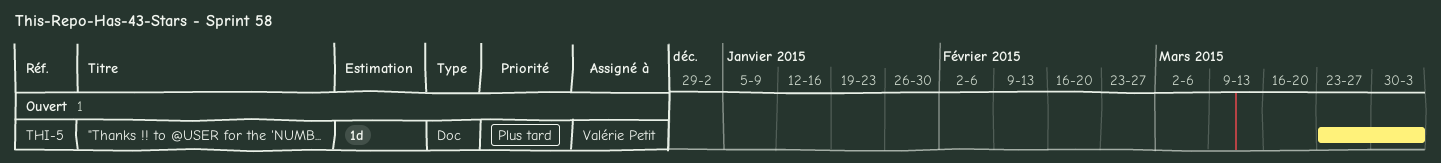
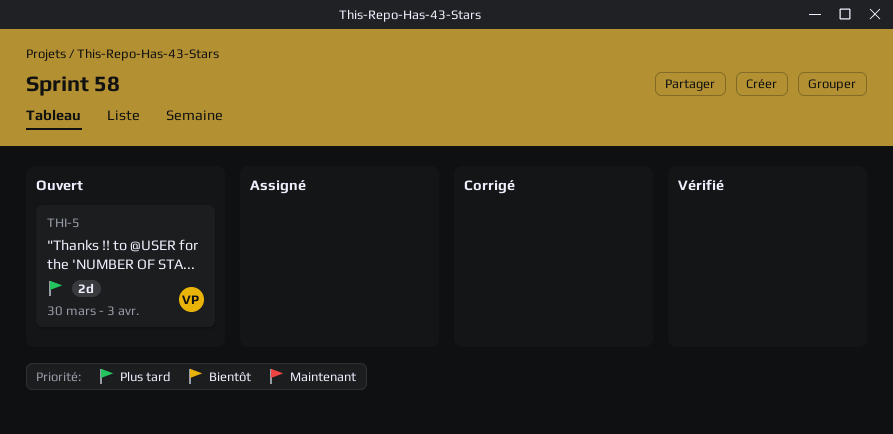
THI-5, estimate: 1d -> 2d
THI-5, start: Mar 23 -> Mar 30

